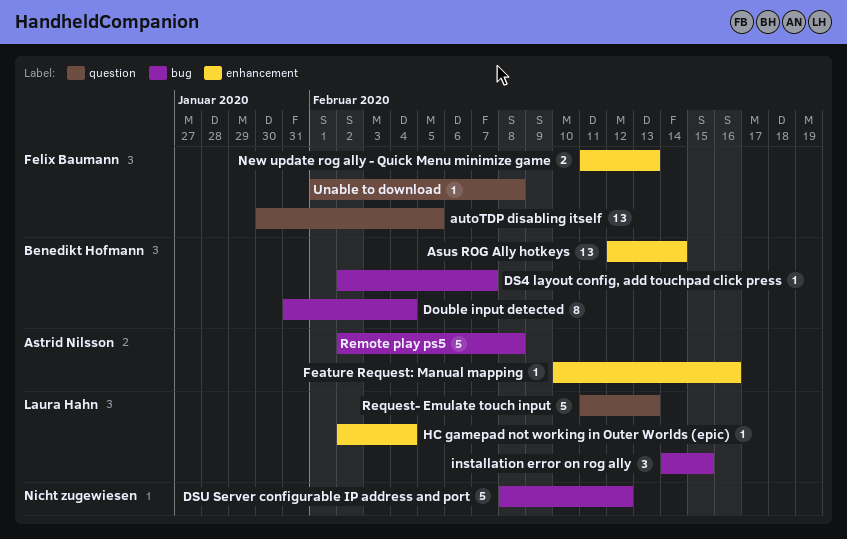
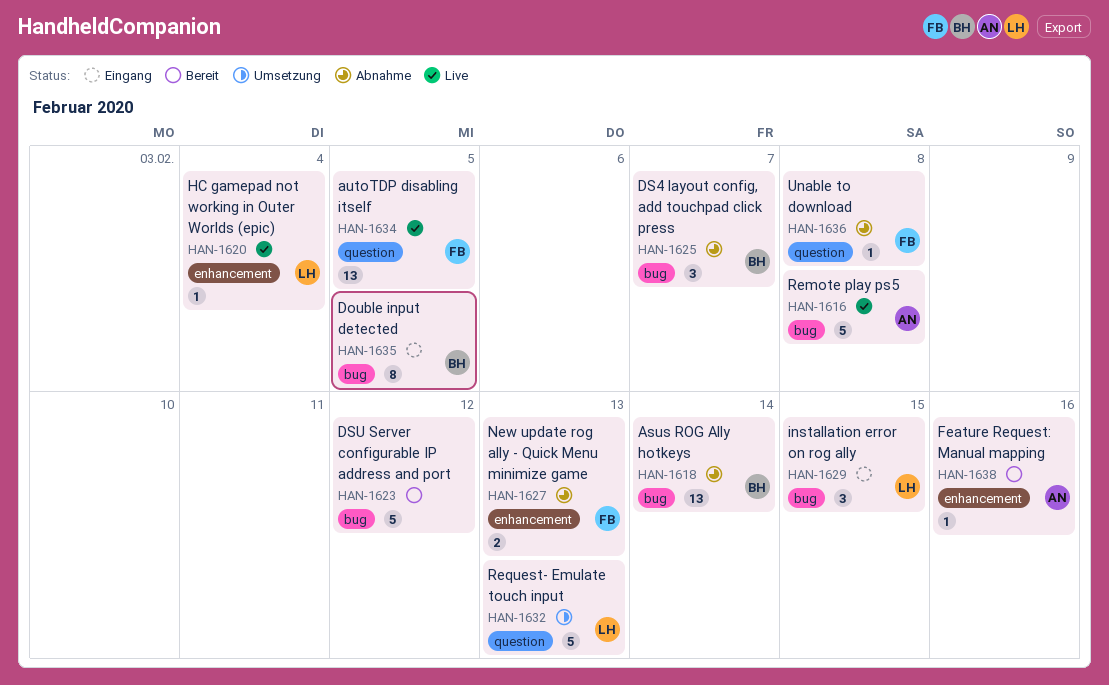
Asus ROG Ally hotkeys, label: enhancement -> bug
Double input detected, due: Feb 4 -> Feb 5
DS4 layout config, add touchpad click press, estimate: 1 -> 3

